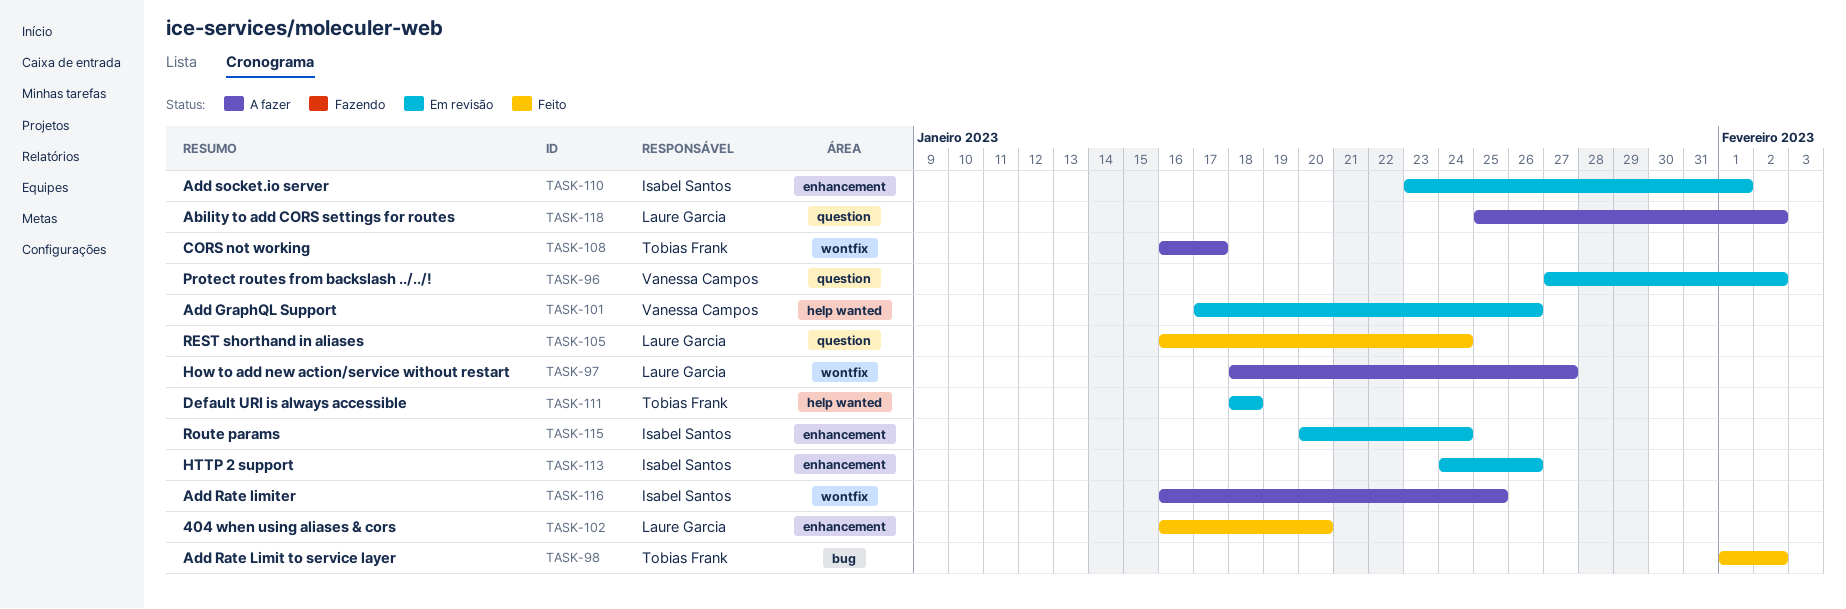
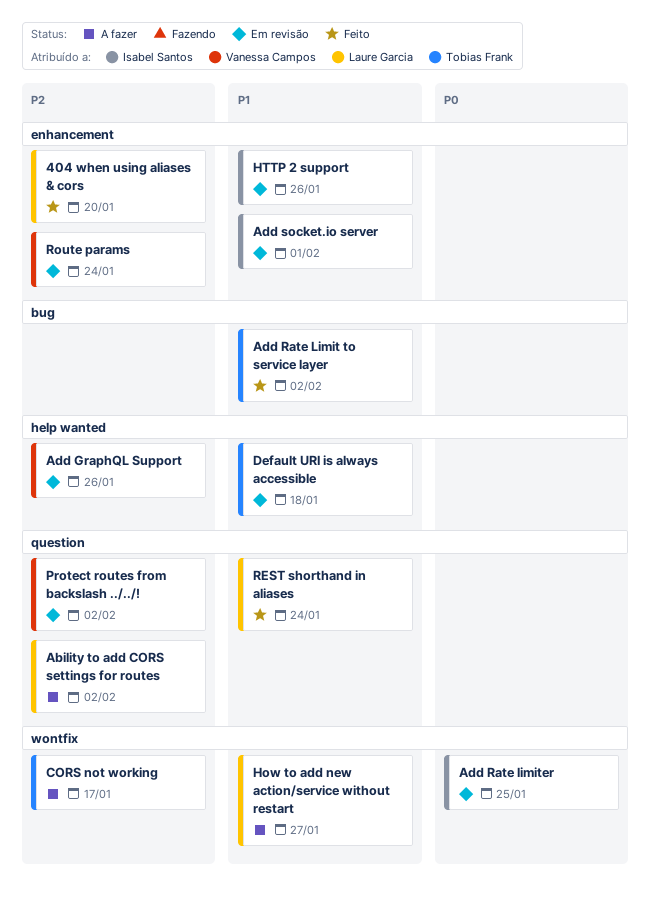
Add Rate limiter, status: A fazer -> Em revisão
Route params, owner: Isabel Santos -> Vanessa Campos

